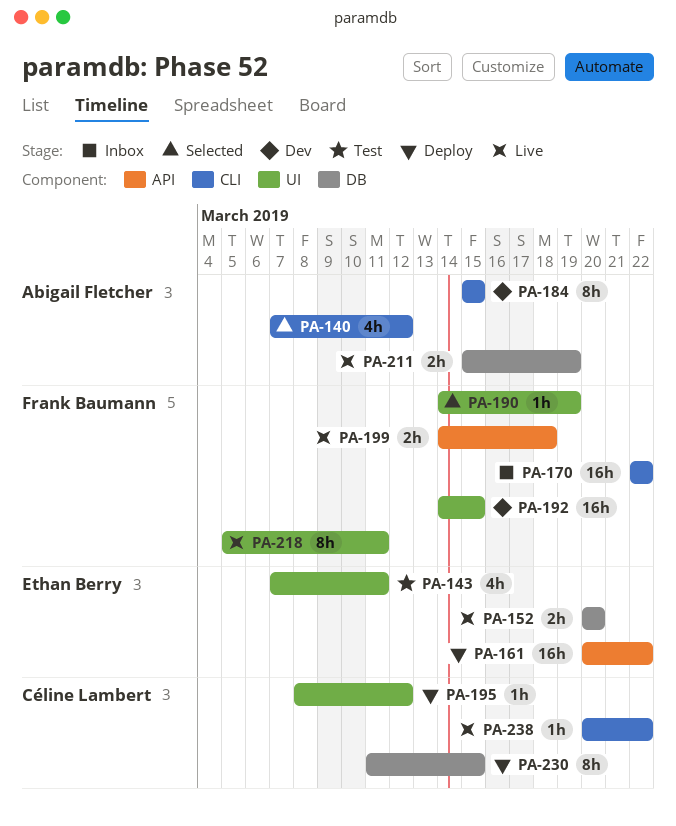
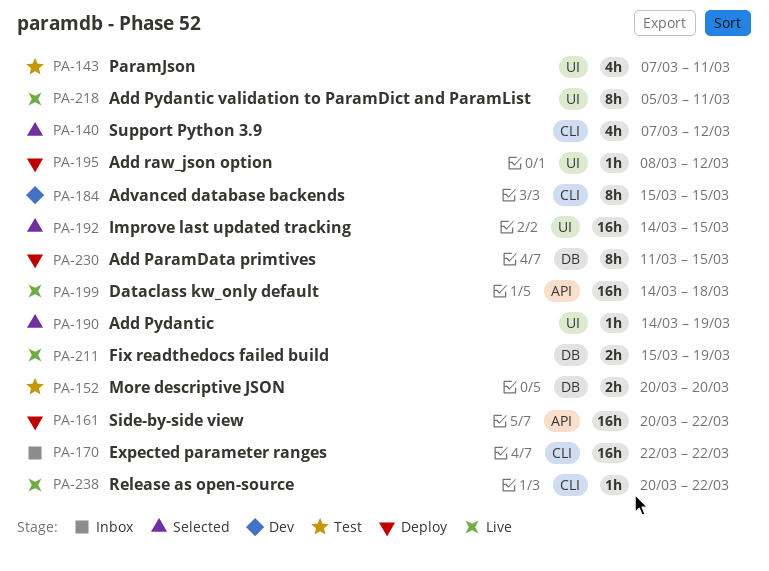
PA-152, status: Live -> Test
PA-192, status: Dev -> Selected
PA-199, estimate: 2h -> 16h

